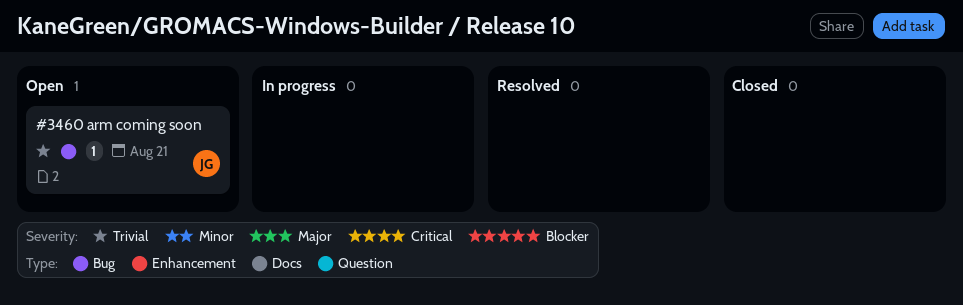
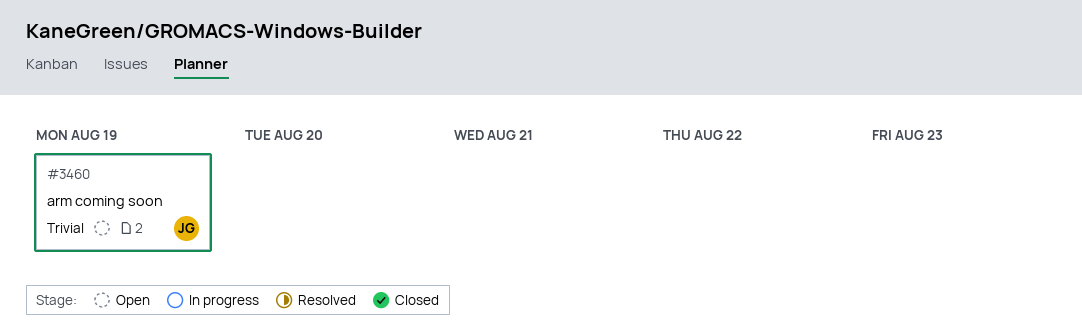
#3460, due: Aug 21 -> Aug 19

